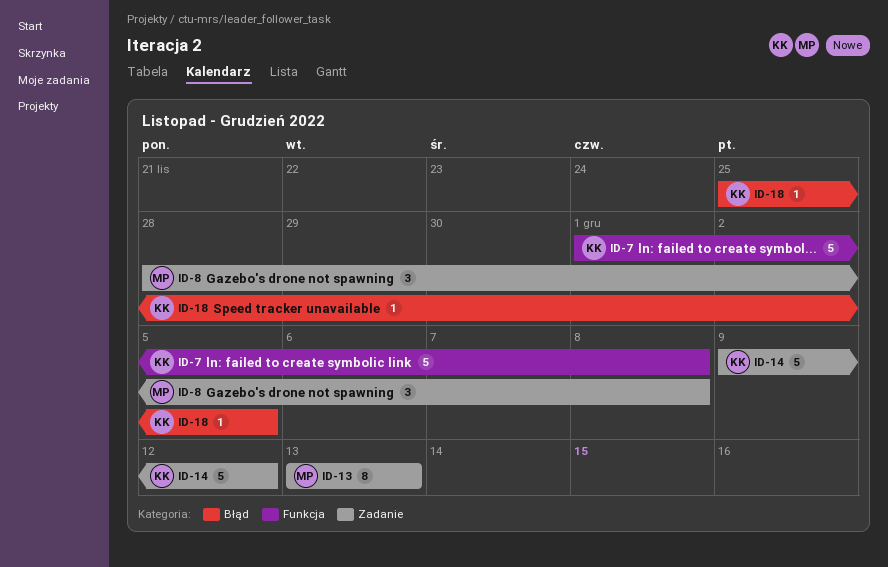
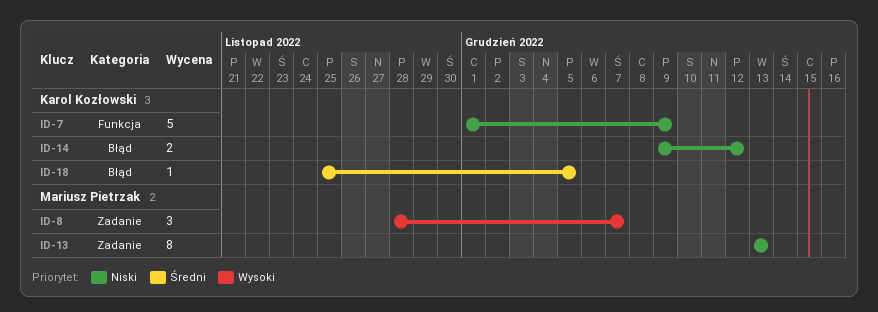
ID-7, due: Dec 8 -> Dec 9
ID-8, due: Dec 8 -> Dec 7
ID-14, label: Zadanie -> Błąd
ID-14, estimate: 5 -> 2

